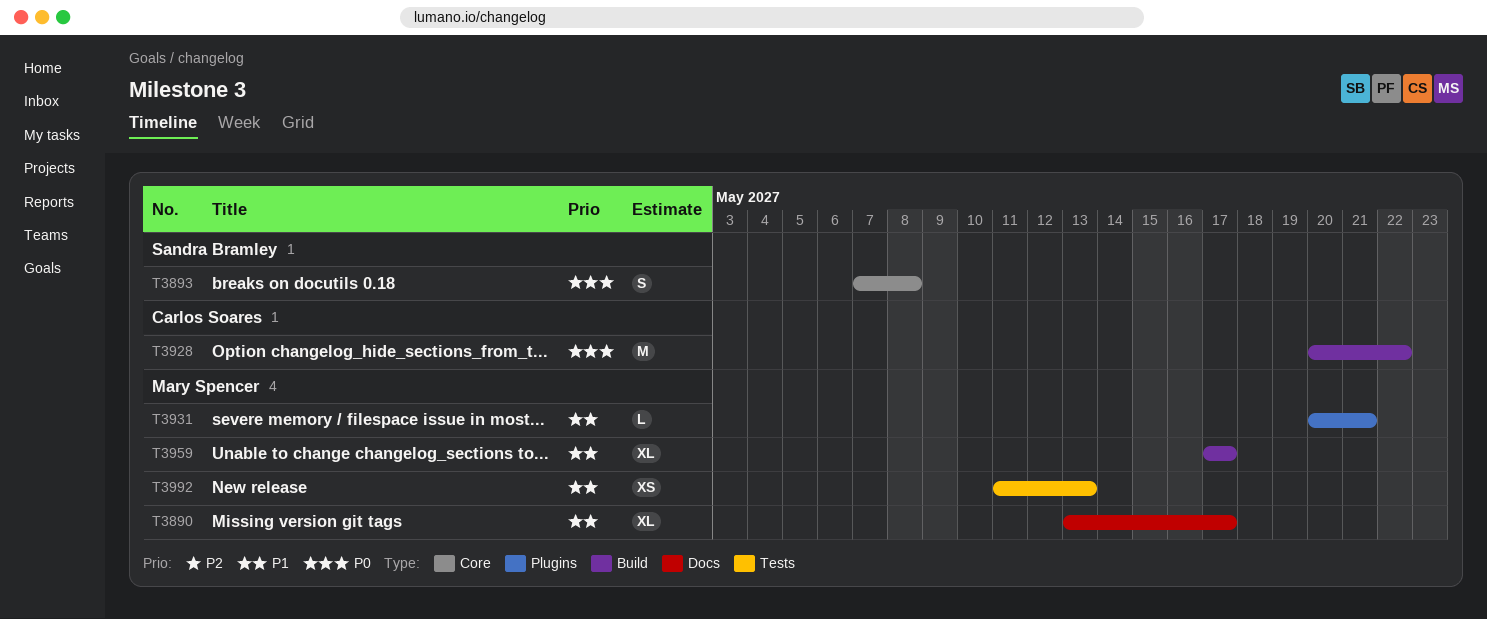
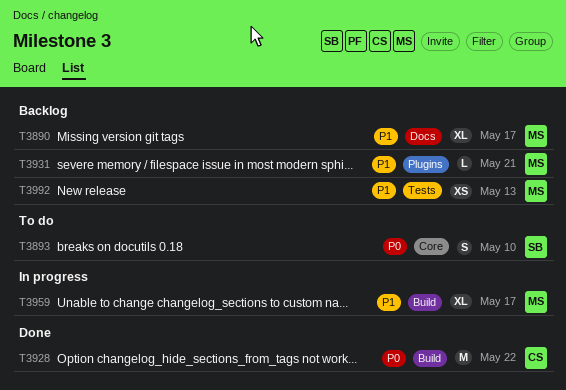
T3893, due: May 8 -> May 10

